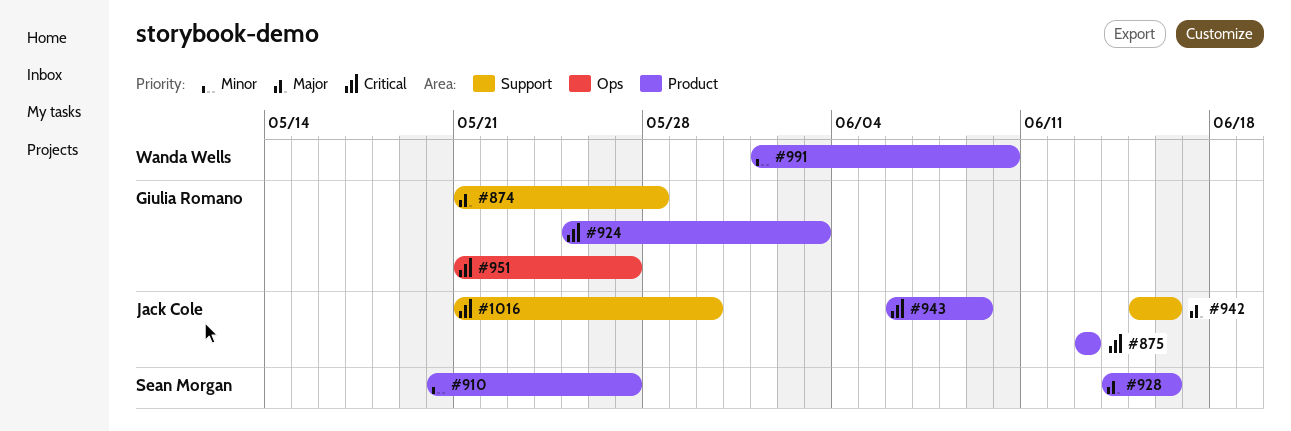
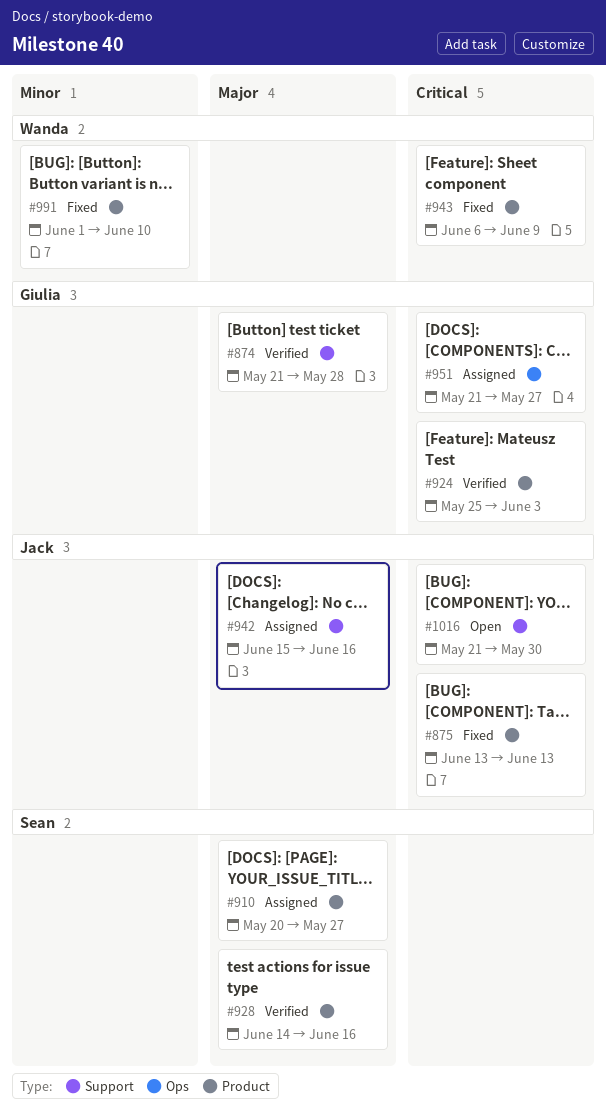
#910, priority: Minor -> Major
#943, owner: Jack Cole -> Wanda Wells

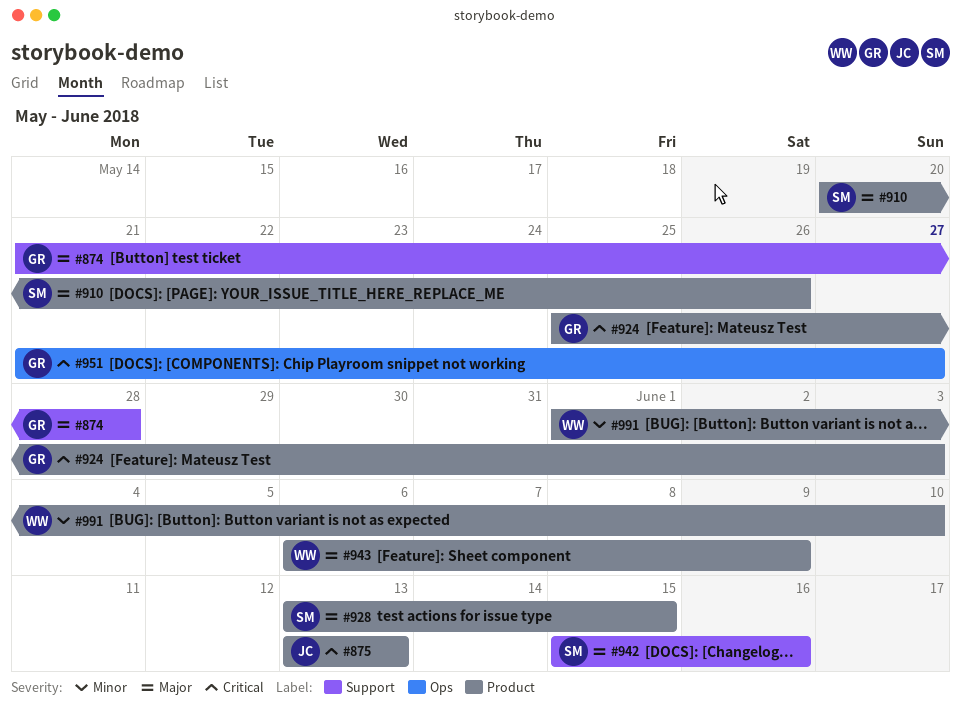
#910, due: May 27 -> May 26
#928, start: Jun 14 -> Jun 13
#928, due: Jun 16 -> Jun 15
#942, owner: Jack -> Sean
#943, priority: Critical -> Major
#1016: present -> none

